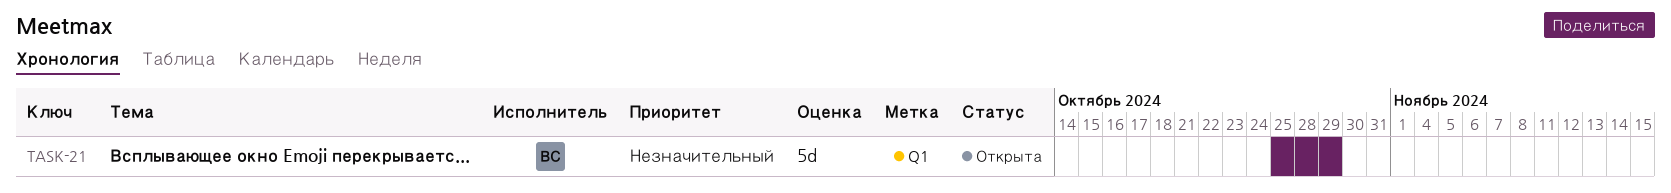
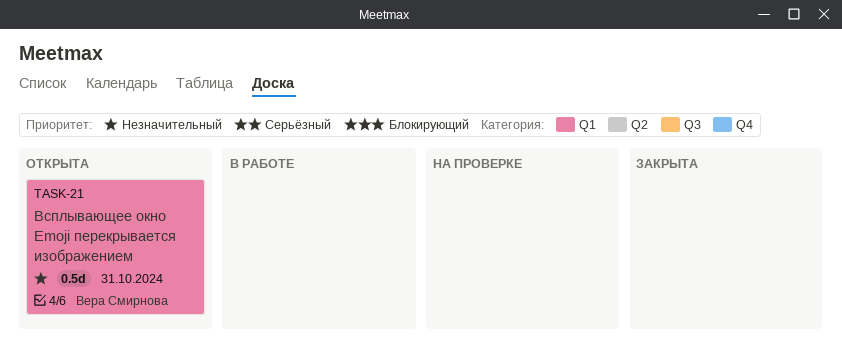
TASK-21, estimate: 5d -> 0.5d
TASK-21, due: Oct 29 -> Oct 31

